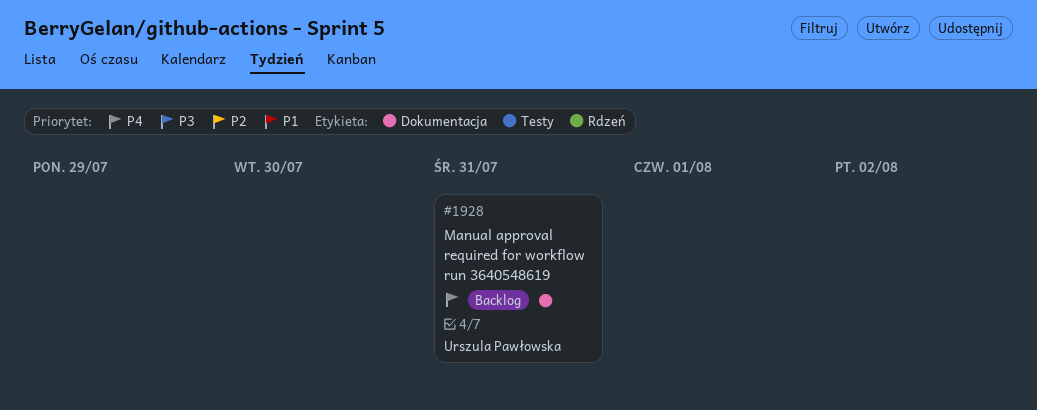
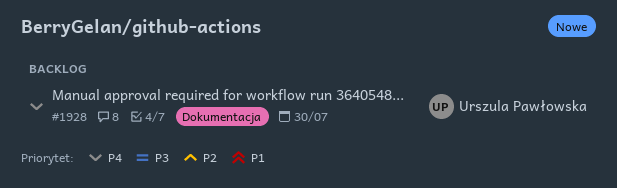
#1928, due: Jul 31 -> Jul 30

